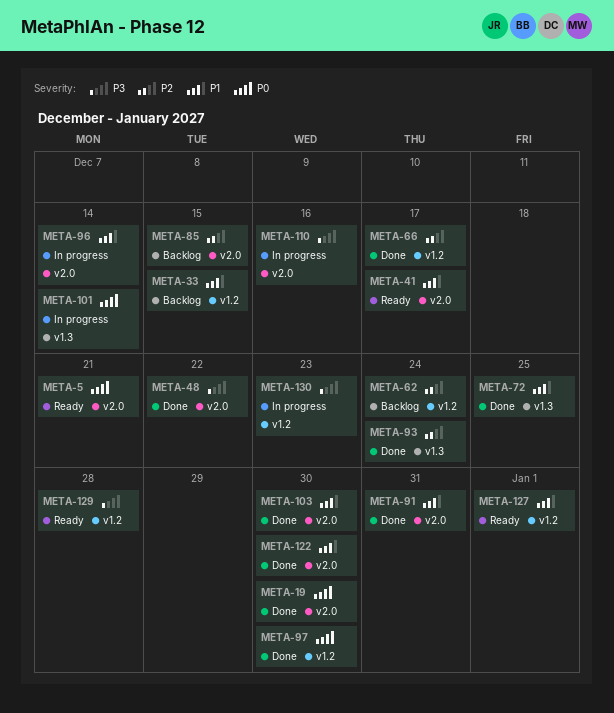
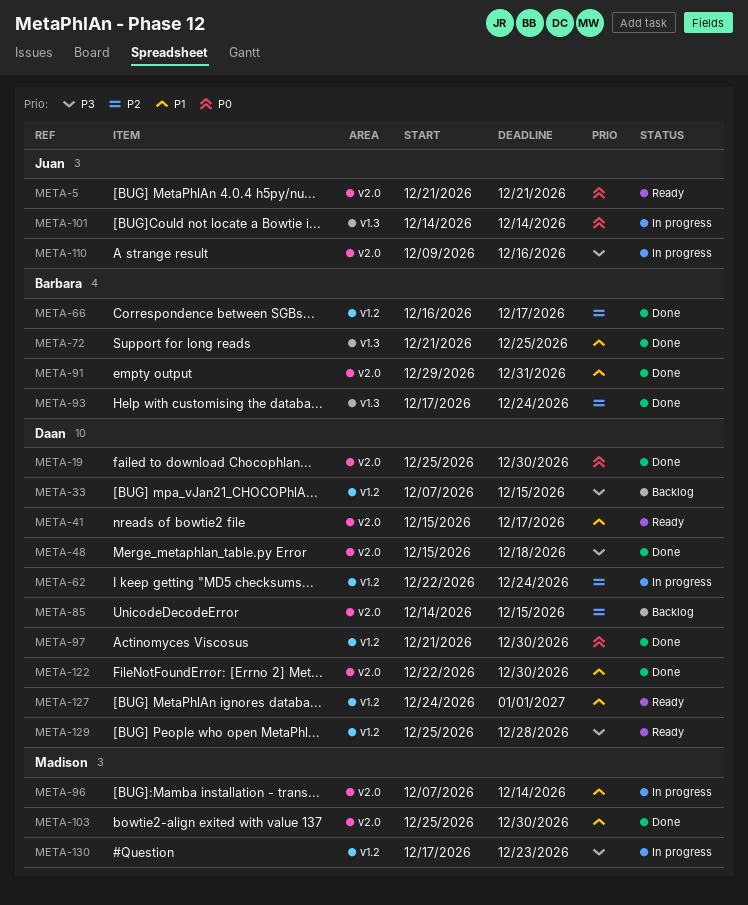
META-33, priority: P1 -> P3
META-48, due: Dec 22 -> Dec 18
META-62, status: Backlog -> In progress

